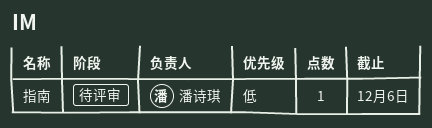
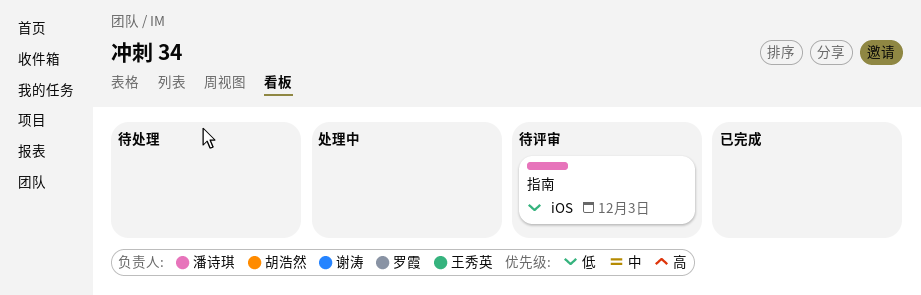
指南, due: Dec 6 -> Dec 3

